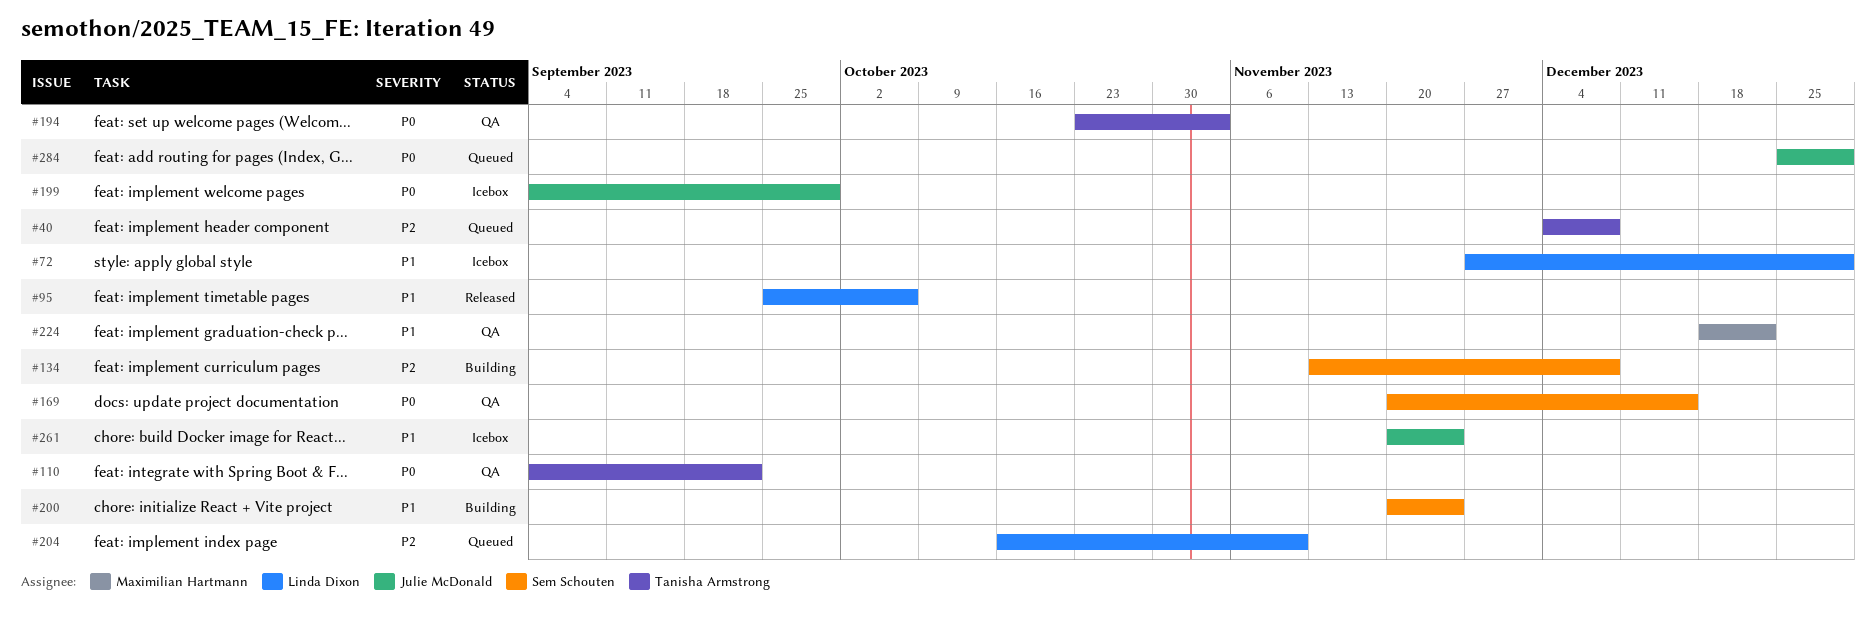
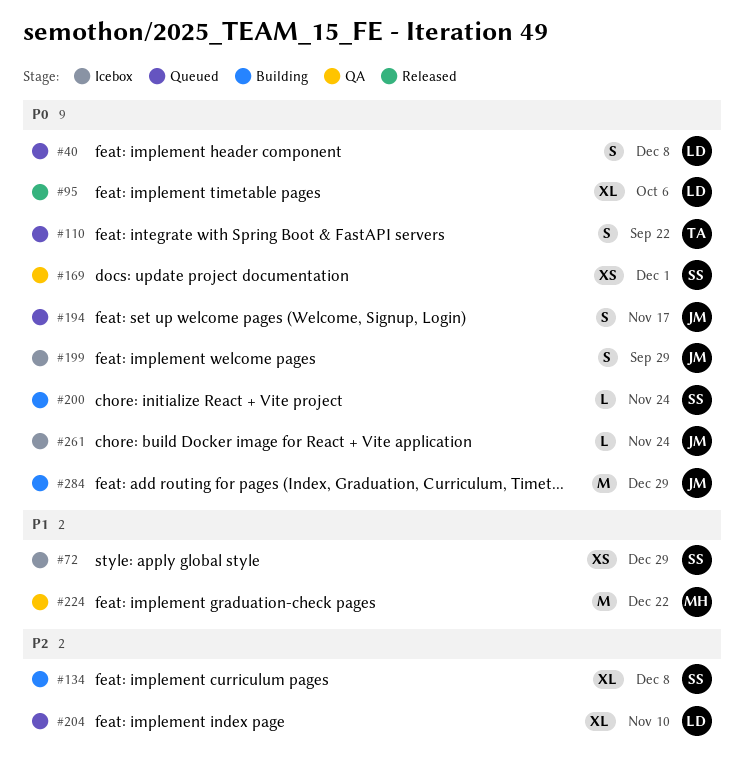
#40, owner: Tanisha Armstrong -> Linda Dixon
#40, priority: P2 -> P0
#72, owner: Linda Dixon -> Sem Schouten
#95, priority: P1 -> P0
#110, status: QA -> Queued
#169, due: Dec 15 -> Dec 1
#194, status: QA -> Queued
#194, owner: Tanisha Armstrong -> Julie McDonald
#194, due: Nov 3 -> Nov 17
#200, priority: P1 -> P0
#261, priority: P1 -> P0
#284, status: Queued -> Building

